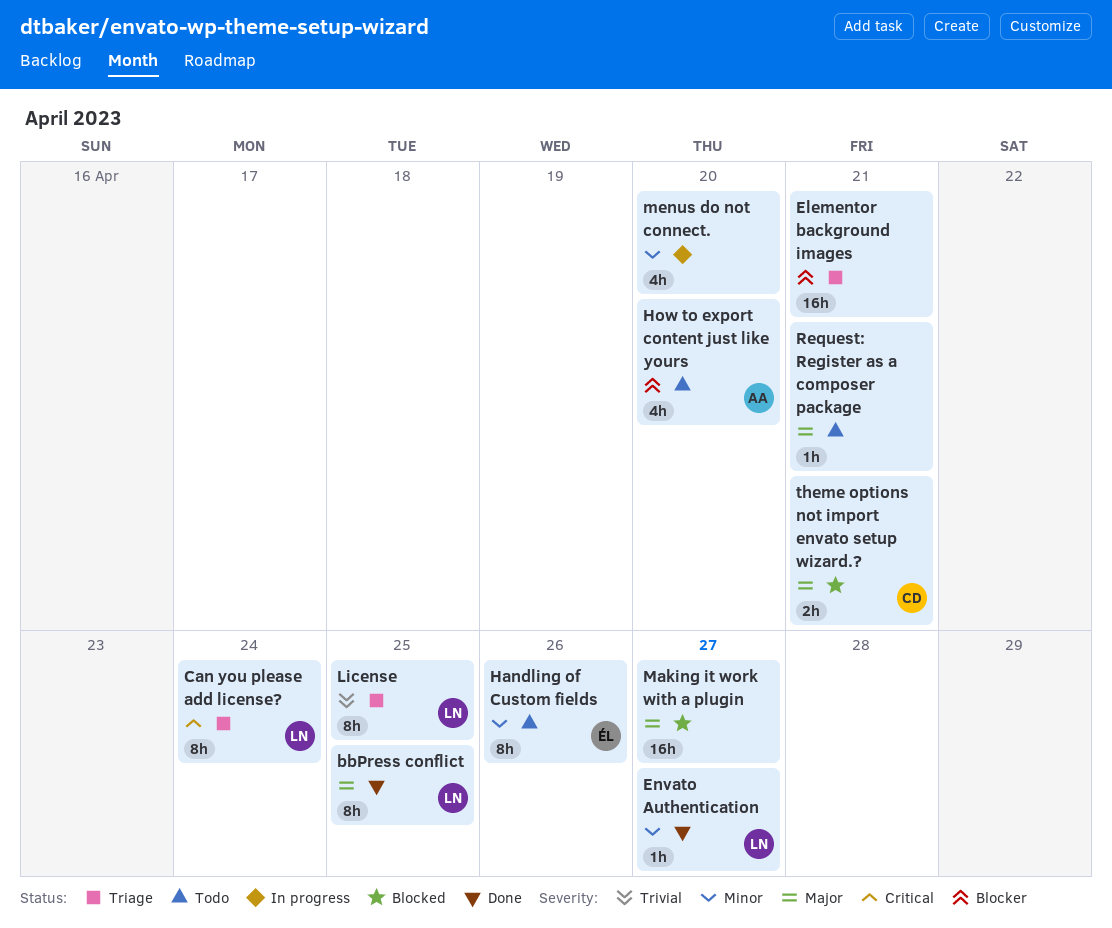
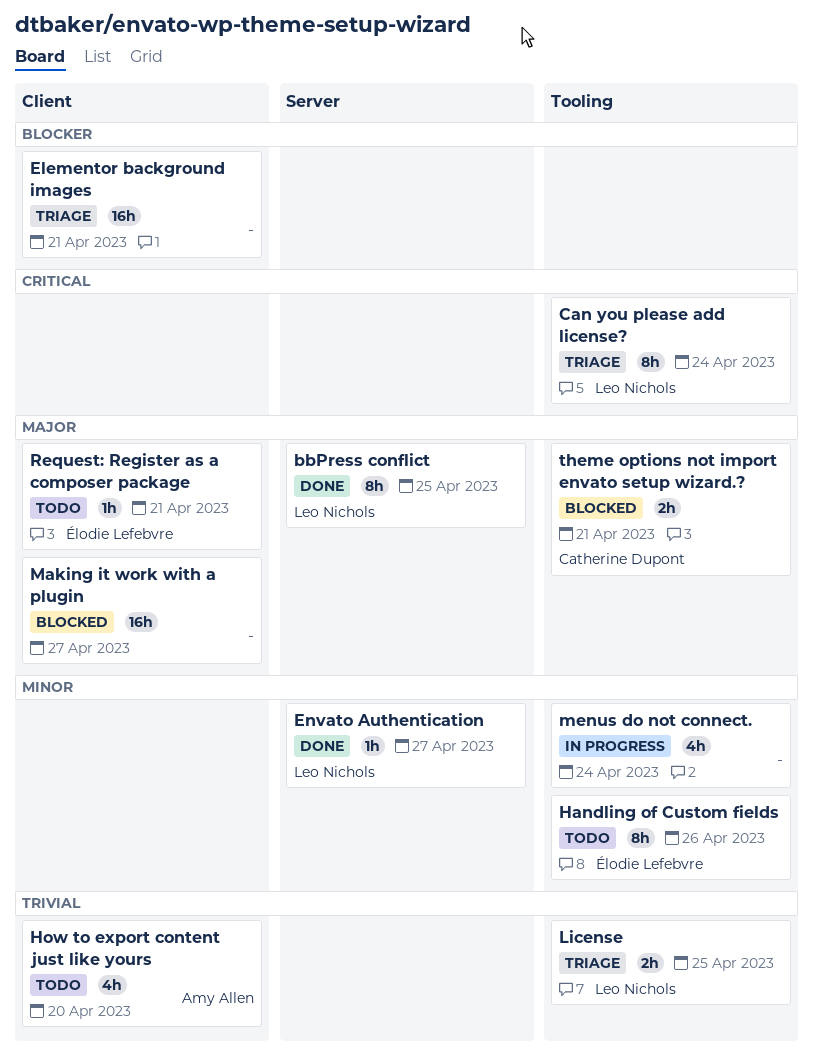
How to export content just like yours, priority: Blocker -> Trivial
License, estimate: 8h -> 2h
menus do not connect., due: Apr 20 -> Apr 24
Request: Register as a composer package, owner: none -> Élodie Lefebvre

